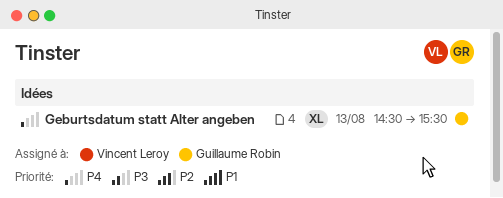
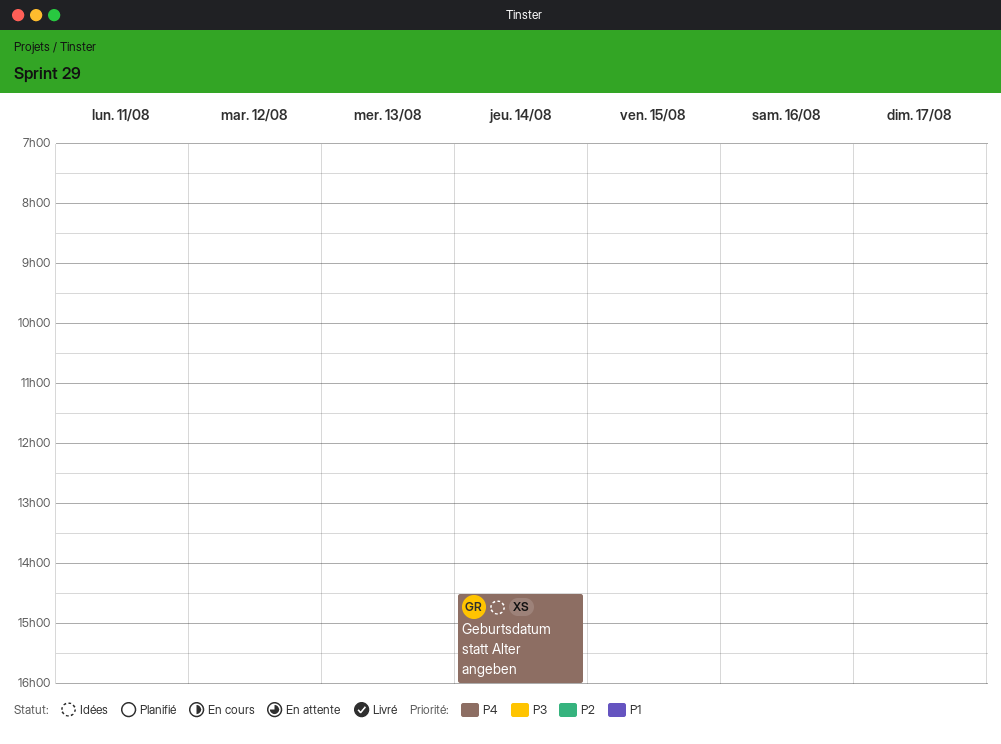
Geburtsdatum statt Alter angeben, estimate: XL -> XS
Geburtsdatum statt Alter angeben, day: Aug 13 -> Aug 14
Geburtsdatum statt Alter angeben, ends: 15:30 -> 16:00

